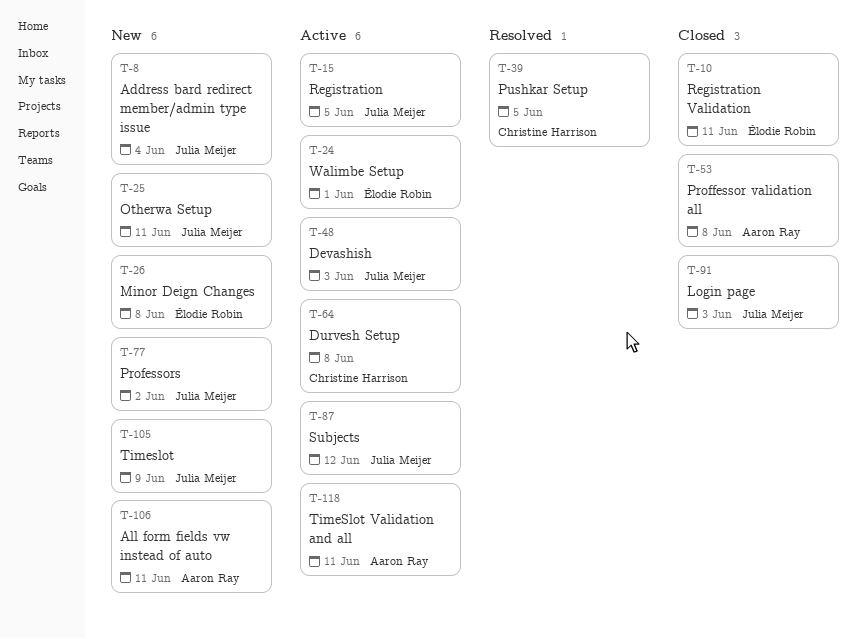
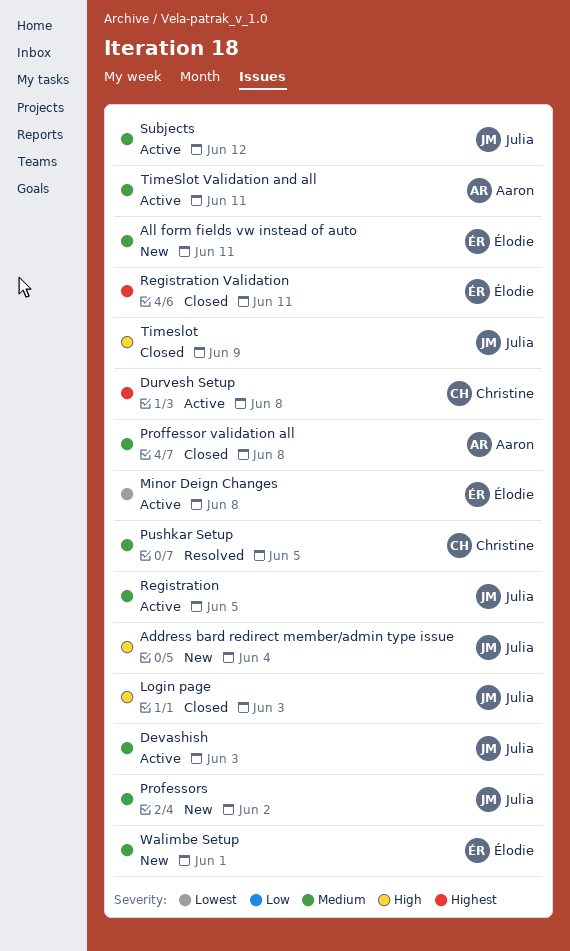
All form fields vw instead of auto, owner: Aaron Ray -> Élodie Robin
Minor Deign Changes, status: New -> Active
Otherwa Setup: present -> none
Timeslot, status: New -> Closed
Walimbe Setup, status: Active -> New

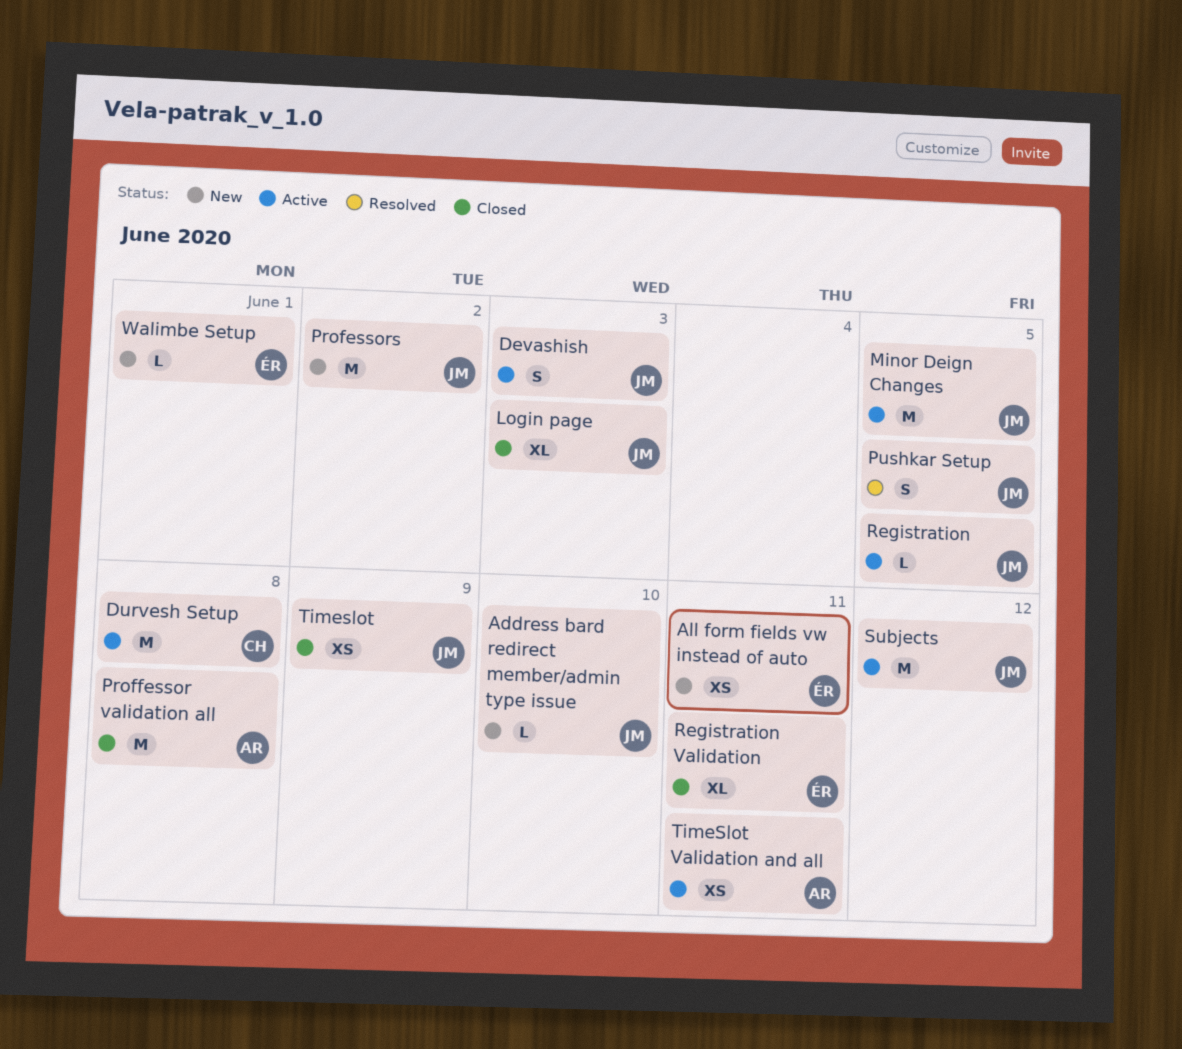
Address bard redirect member/admin type issue, due: Jun 4 -> Jun 10
Minor Deign Changes, owner: Élodie -> Julia
Minor Deign Changes, due: Jun 8 -> Jun 5
Pushkar Setup, owner: Christine -> Julia

